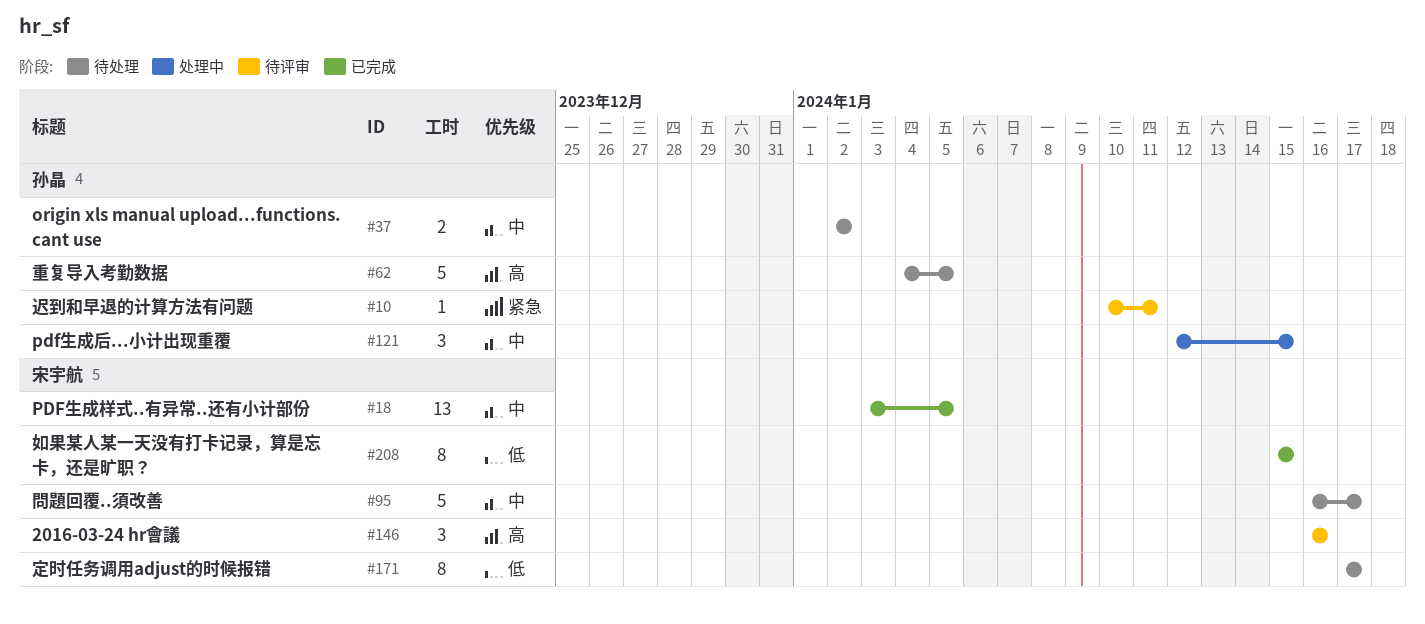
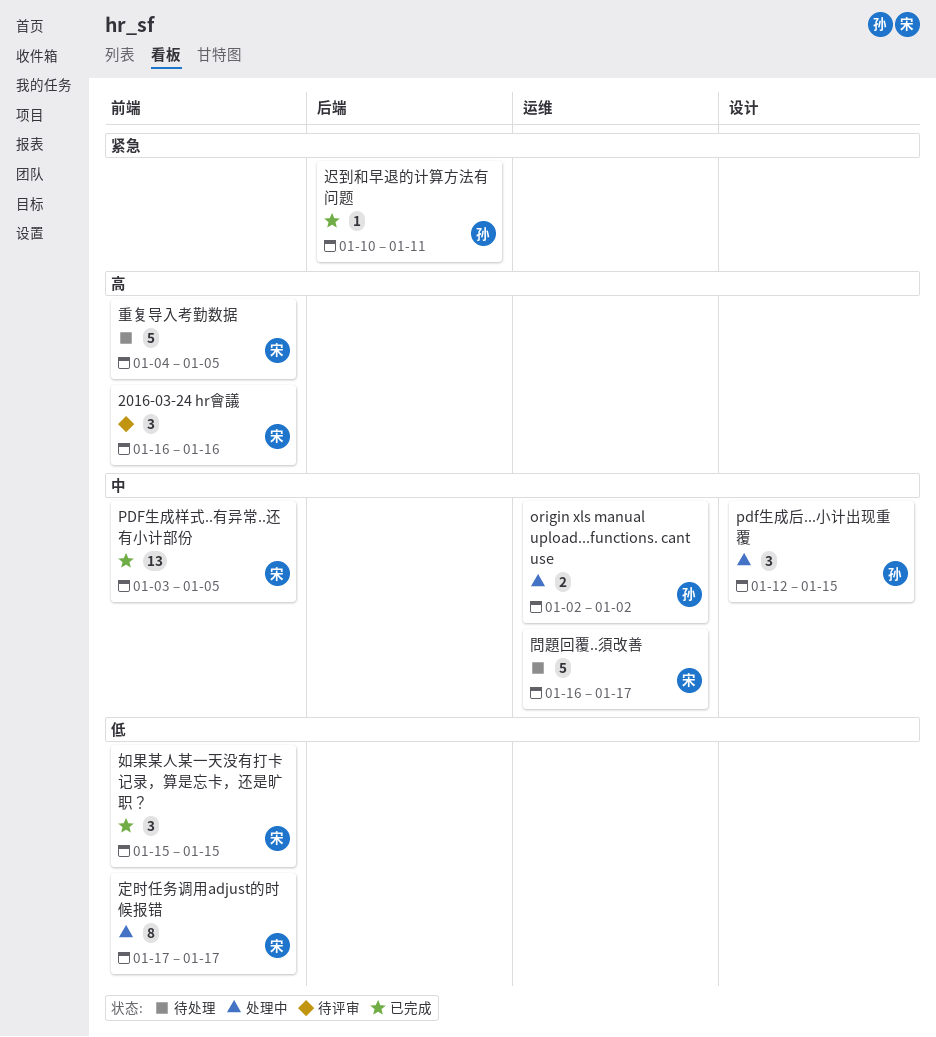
origin xls manual upload...functions. cant use, status: 待处理 -> 处理中
如果某人某一天没有打卡记录，算是忘卡，还是旷职？, estimate: 8 -> 3
定时任务调用adjust的时候报错, status: 待处理 -> 处理中
迟到和早退的计算方法有问题, status: 待评审 -> 已完成
重复导入考勤数据, owner: 孙晶 -> 宋宇航

